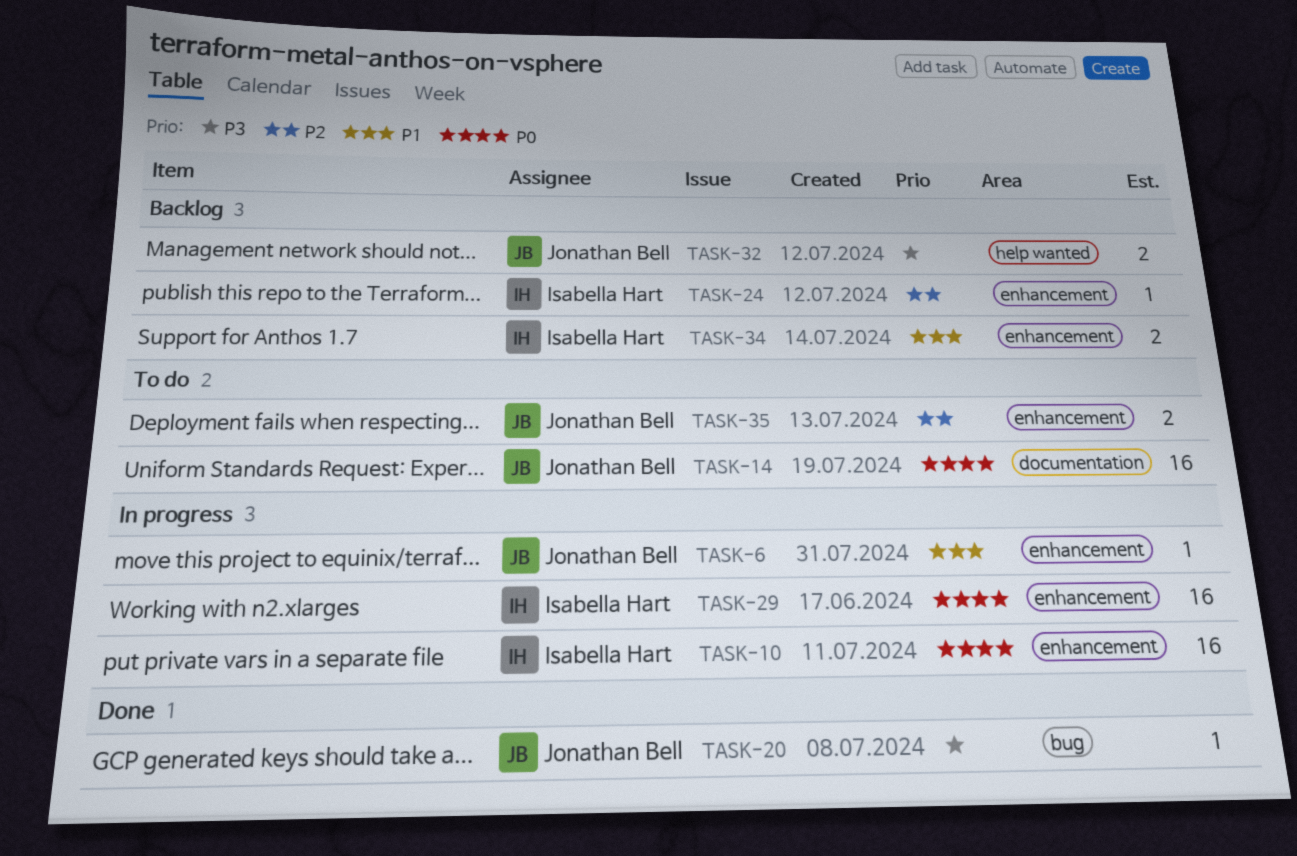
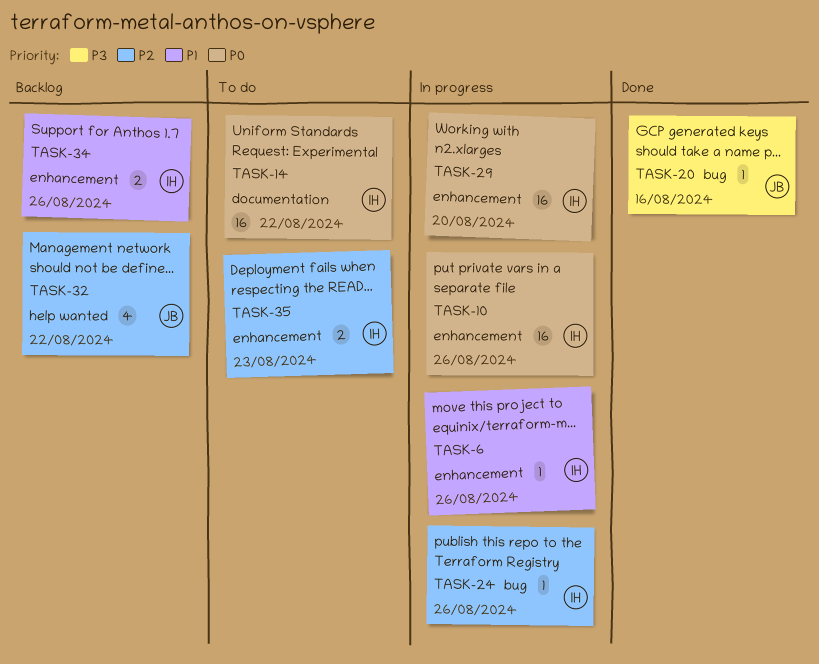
TASK-6, owner: Jonathan Bell -> Isabella Hart
TASK-14, owner: Jonathan Bell -> Isabella Hart
TASK-24, status: Backlog -> In progress
TASK-24, label: enhancement -> bug
TASK-32, priority: P3 -> P2
TASK-32, estimate: 2 -> 4
TASK-35, owner: Jonathan Bell -> Isabella Hart

